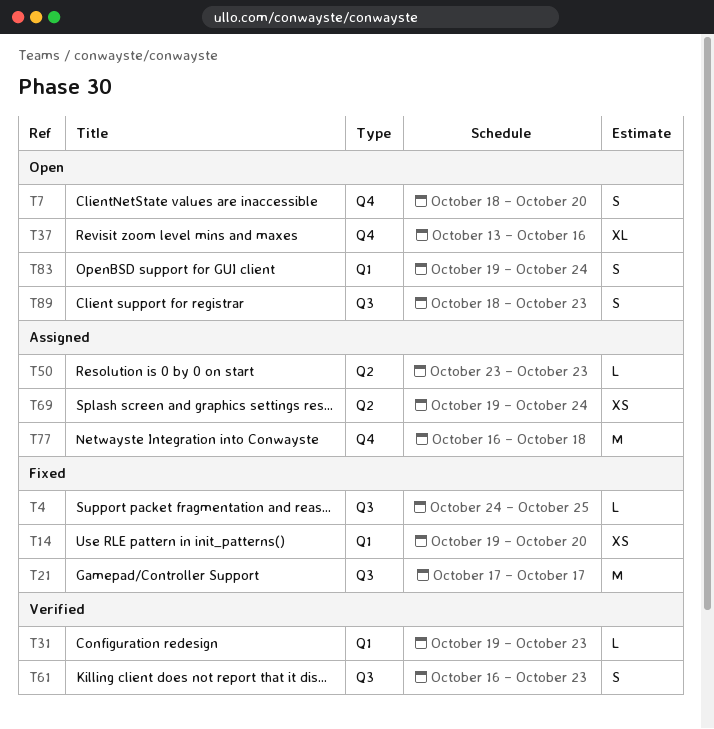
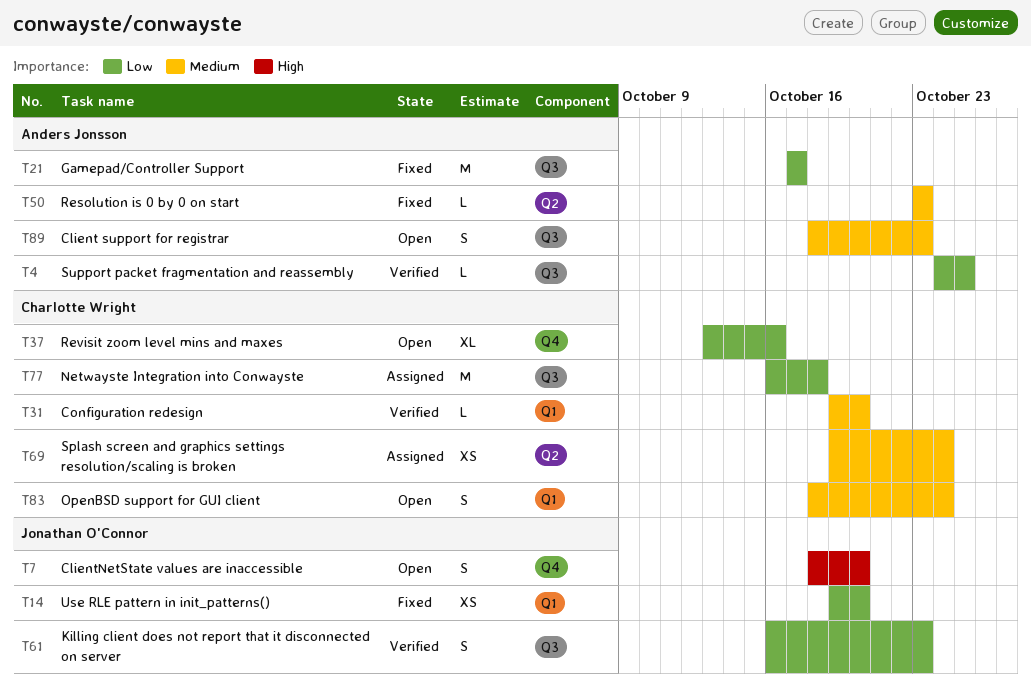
T4, status: Fixed -> Verified
T31, due: Oct 23 -> Oct 20
T50, status: Assigned -> Fixed
T77, label: Q4 -> Q3
T83, start: Oct 19 -> Oct 18

